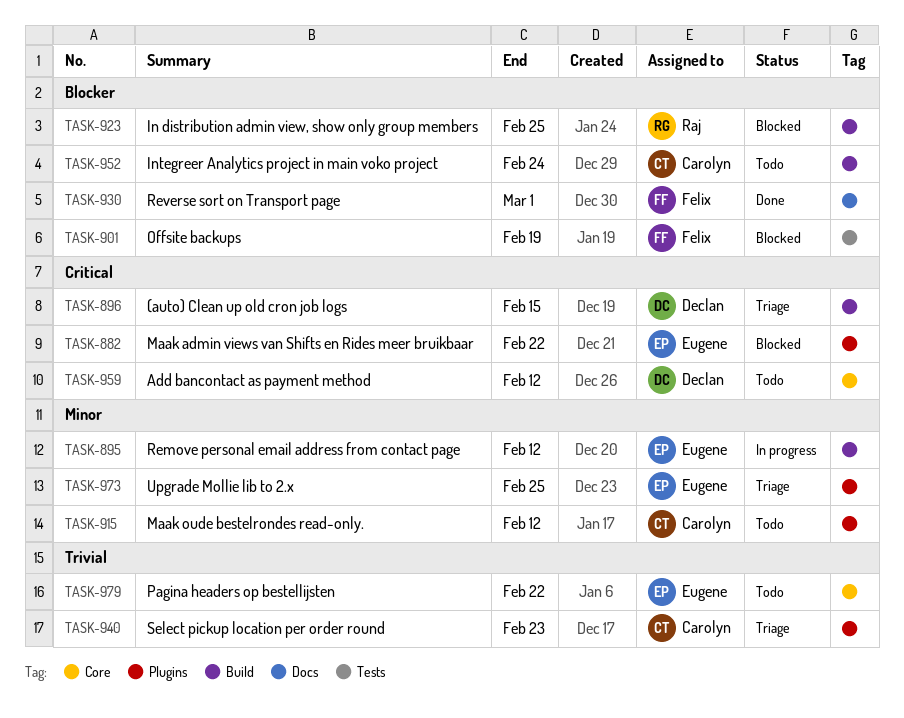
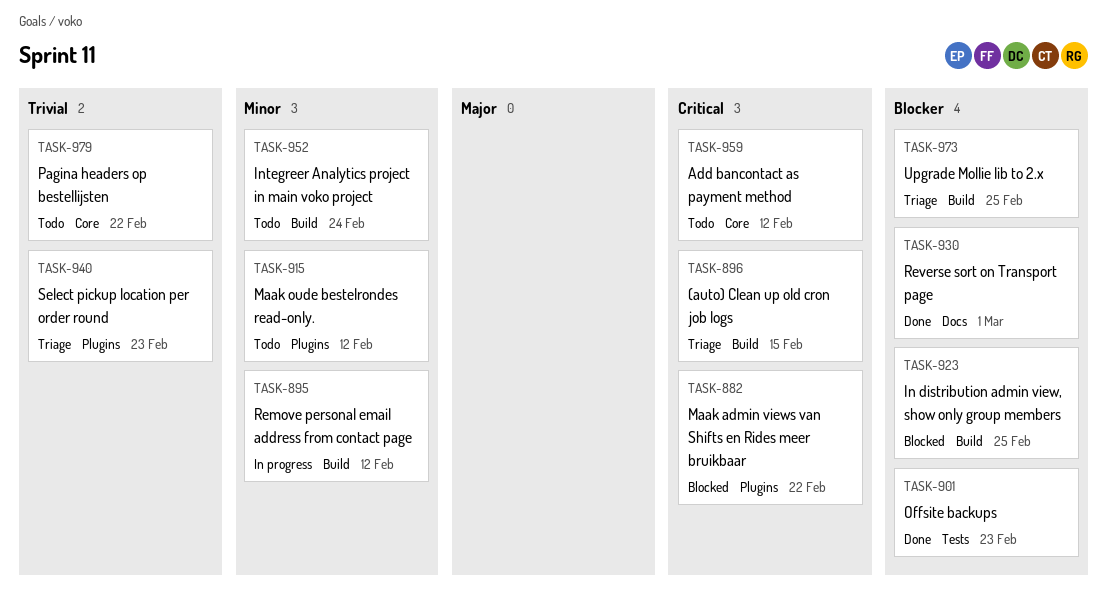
TASK-901, status: Blocked -> Done
TASK-901, due: Feb 19 -> Feb 23
TASK-952, priority: Blocker -> Minor
TASK-973, priority: Minor -> Blocker
TASK-973, label: Plugins -> Build

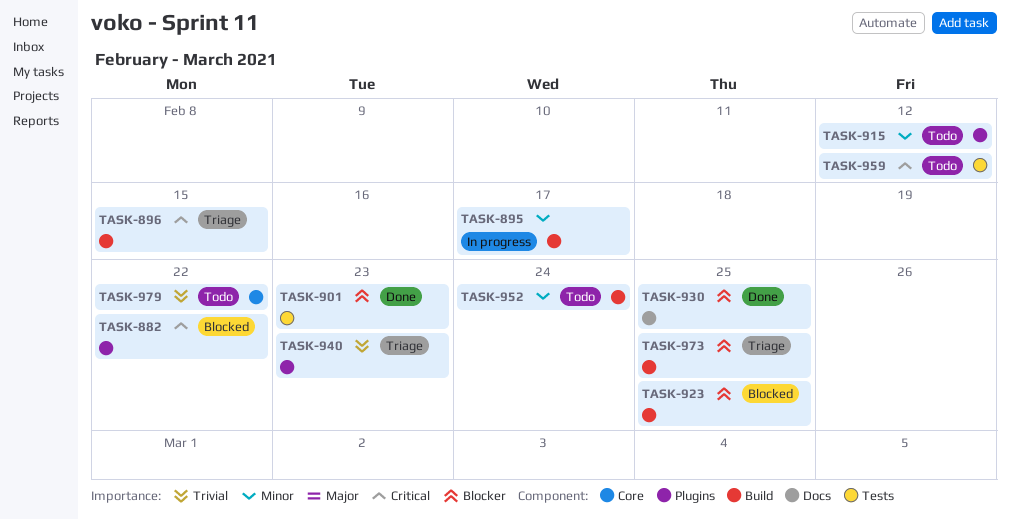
TASK-895, due: Feb 12 -> Feb 17
TASK-930, due: Mar 1 -> Feb 25
TASK-959, label: Core -> Tests

